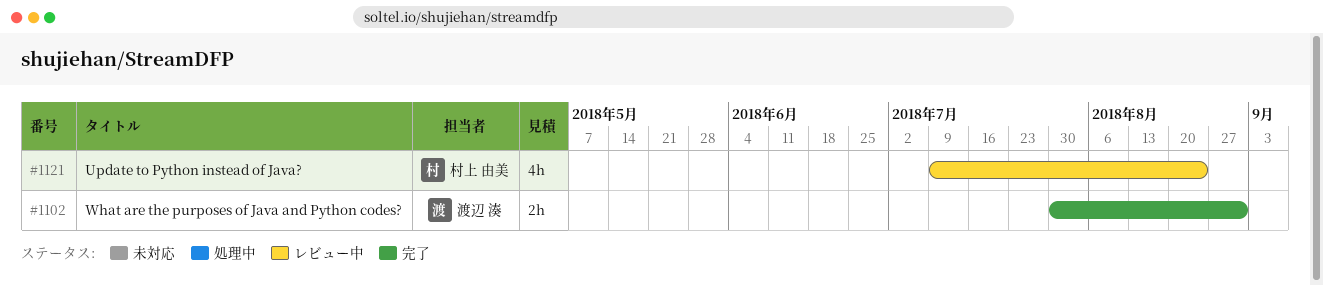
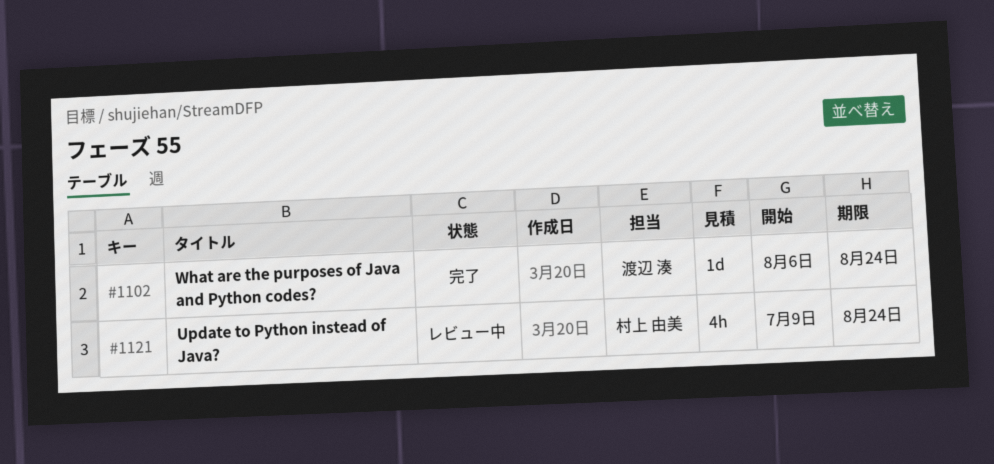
#1102, estimate: 2h -> 1d
#1102, start: Jul 30 -> Aug 6
#1102, due: Aug 31 -> Aug 24

